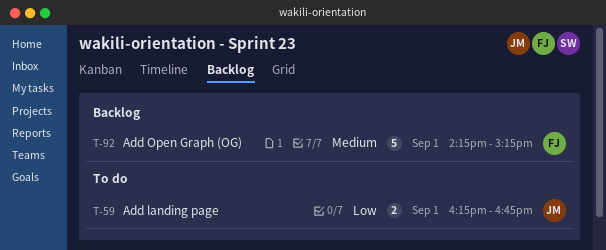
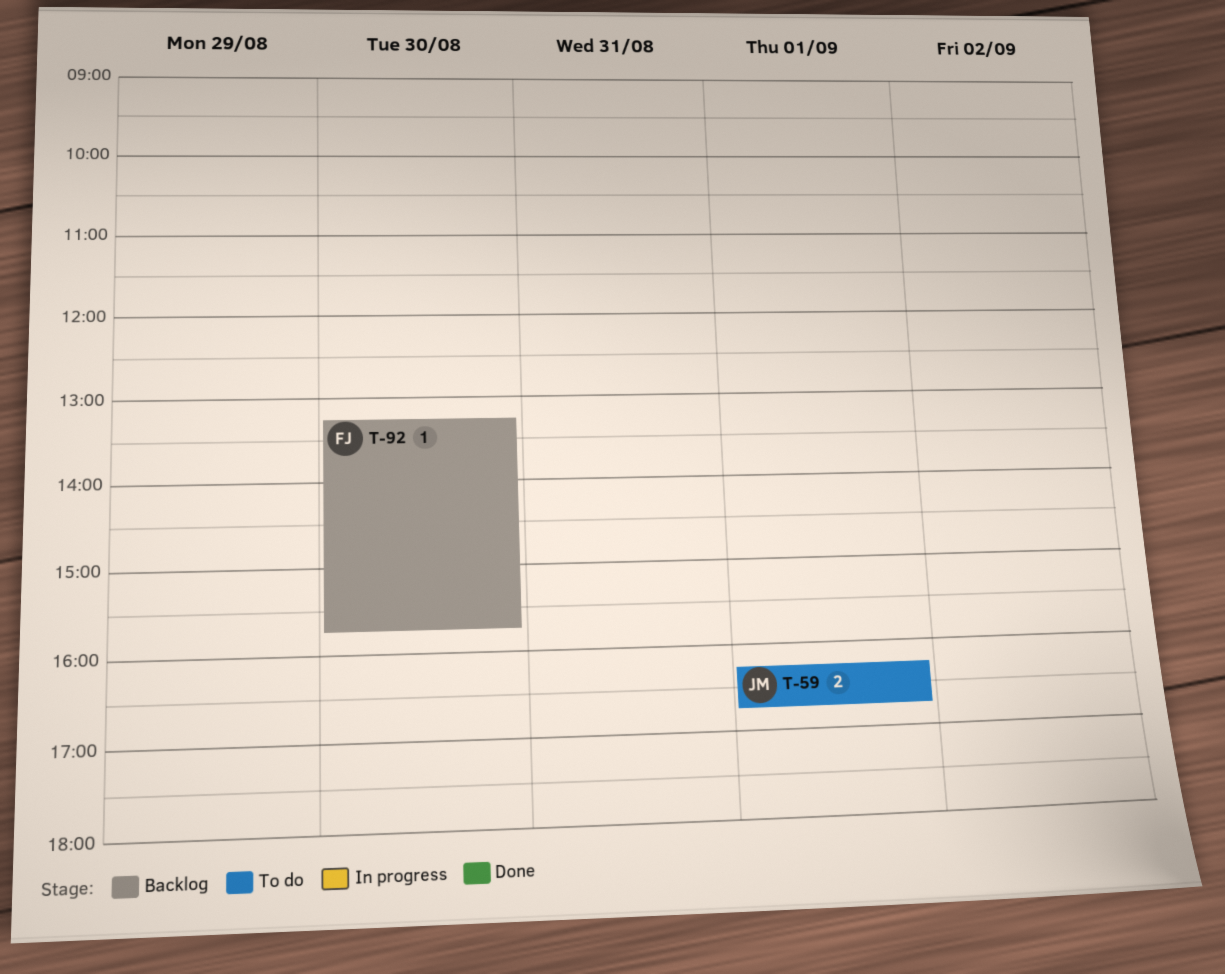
T-92, estimate: 5 -> 1
T-92, day: Sep 1 -> Aug 30
T-92, begins: 14:15 -> 13:15
T-92, ends: 15:15 -> 15:45

